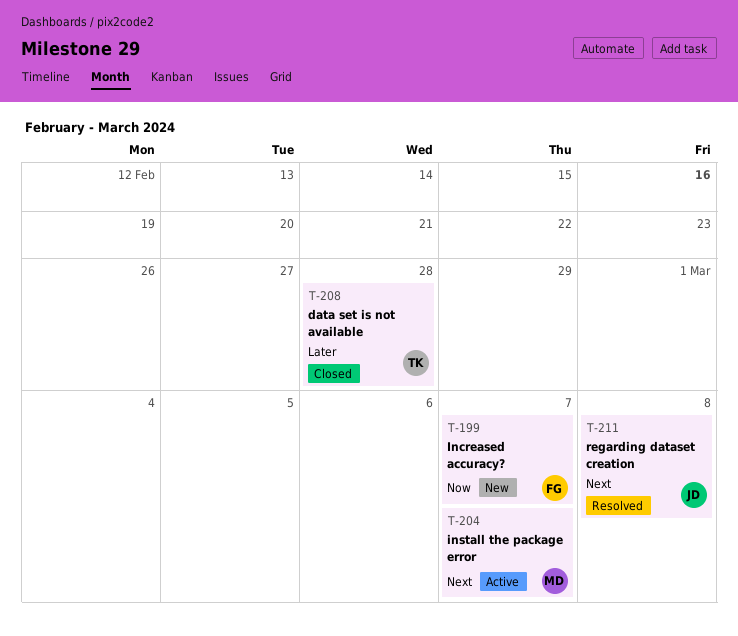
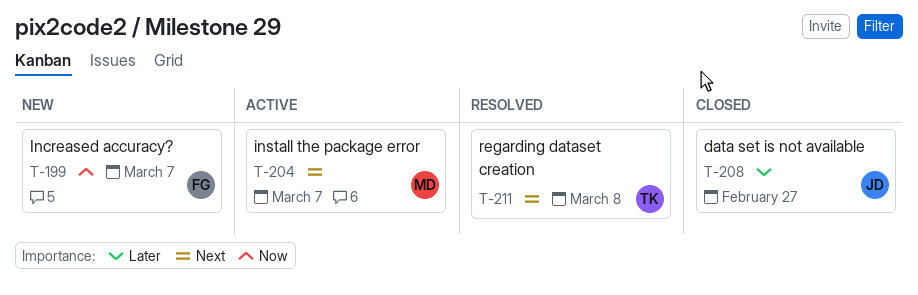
T-208, owner: TK -> JD
T-208, due: Feb 28 -> Feb 27
T-211, owner: JD -> TK

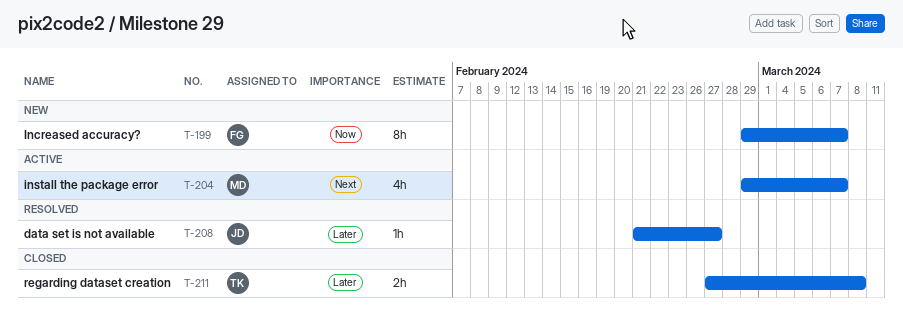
T-208, status: Closed -> Resolved
T-211, status: Resolved -> Closed
T-211, priority: Next -> Later

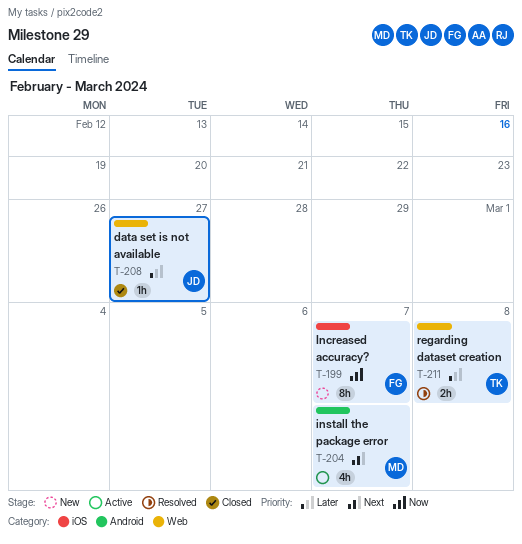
T-208, status: Resolved -> Closed
T-211, status: Closed -> Resolved

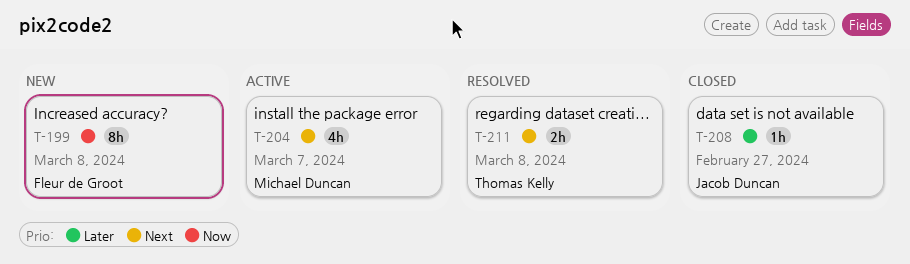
T-199, due: Mar 7 -> Mar 8
T-211, priority: Later -> Next

